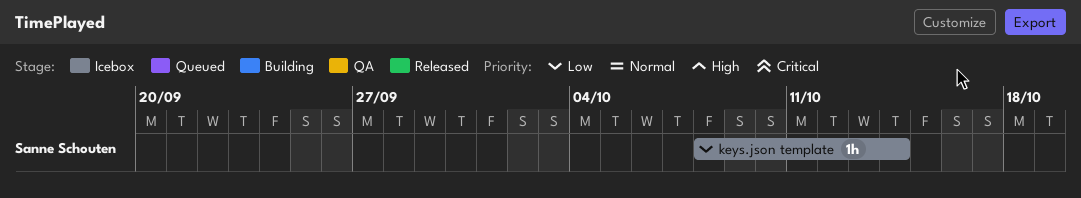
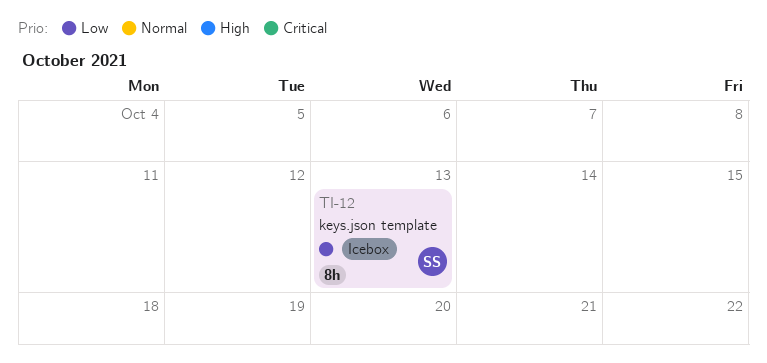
keys.json template, estimate: 1h -> 8h
keys.json template, due: Oct 14 -> Oct 13

